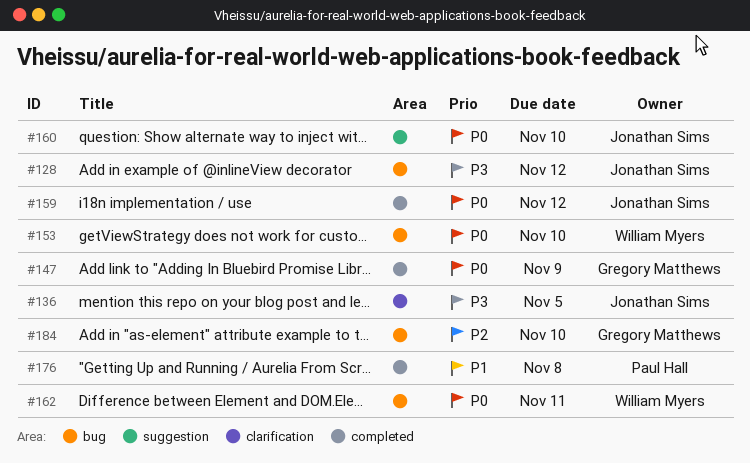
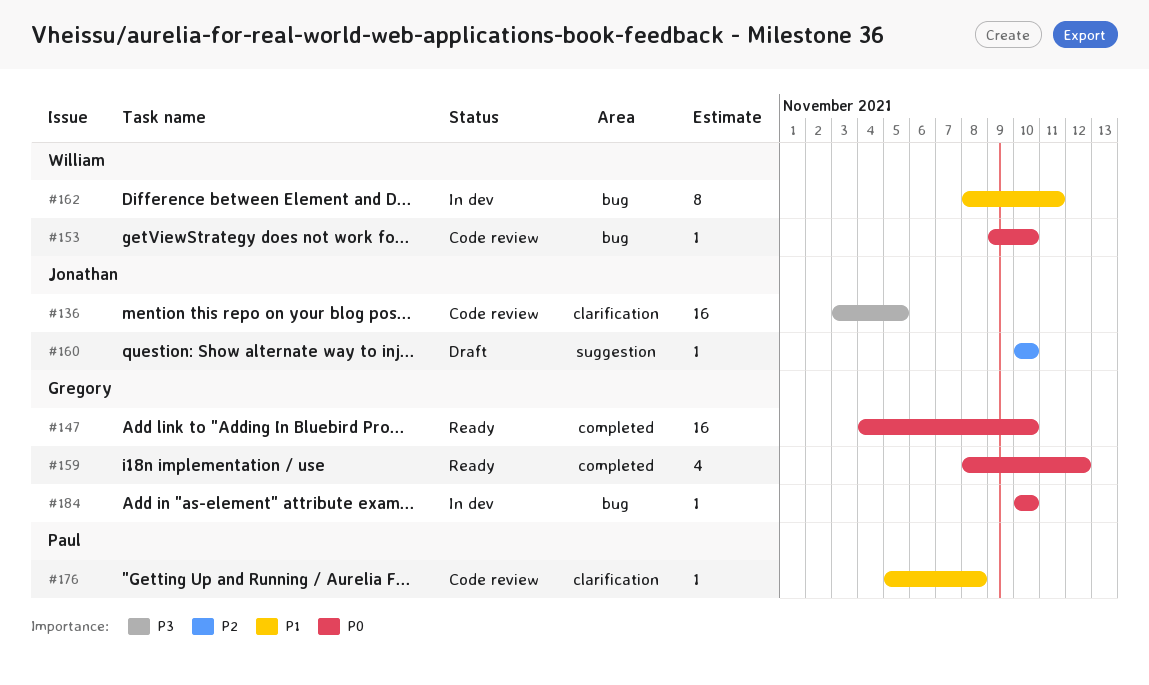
#128: present -> none
#147, due: Nov 9 -> Nov 10
#159, owner: Jonathan Sims -> Gregory Matthews
#160, priority: P0 -> P2
#162, priority: P0 -> P1
#176, label: completed -> clarification
#184, priority: P2 -> P0

